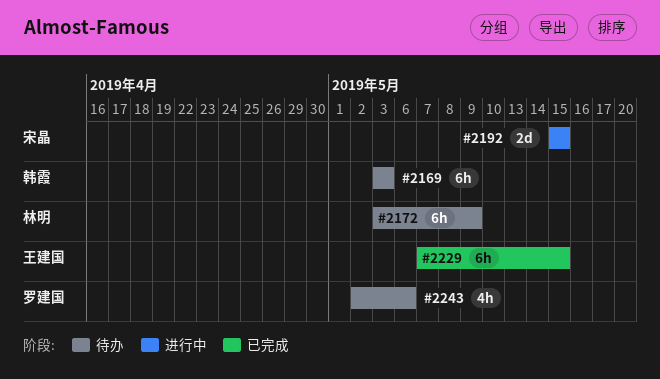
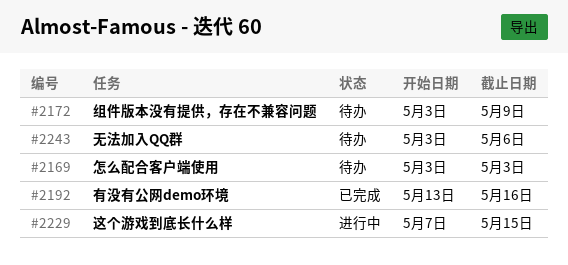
#2192, status: 进行中 -> 已完成
#2192, start: May 15 -> May 13
#2192, due: May 15 -> May 16
#2229, status: 已完成 -> 进行中
#2243, start: May 2 -> May 3

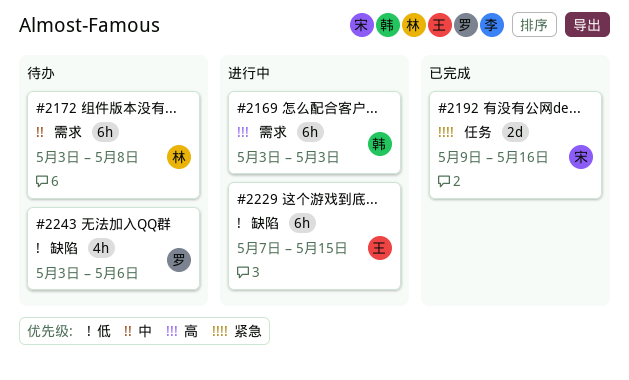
#2169, status: 待办 -> 进行中
#2172, due: May 9 -> May 8
#2192, start: May 13 -> May 9

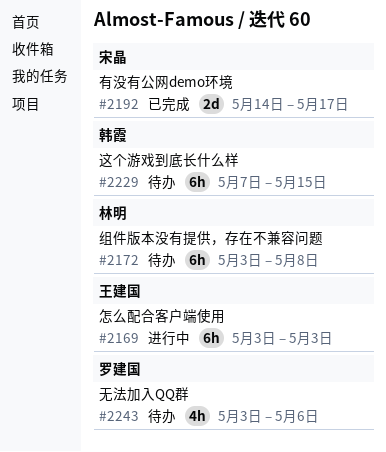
#2169, owner: 韩霞 -> 王建国
#2192, start: May 9 -> May 14
#2192, due: May 16 -> May 17
#2229, status: 进行中 -> 待办
#2229, owner: 王建国 -> 韩霞

